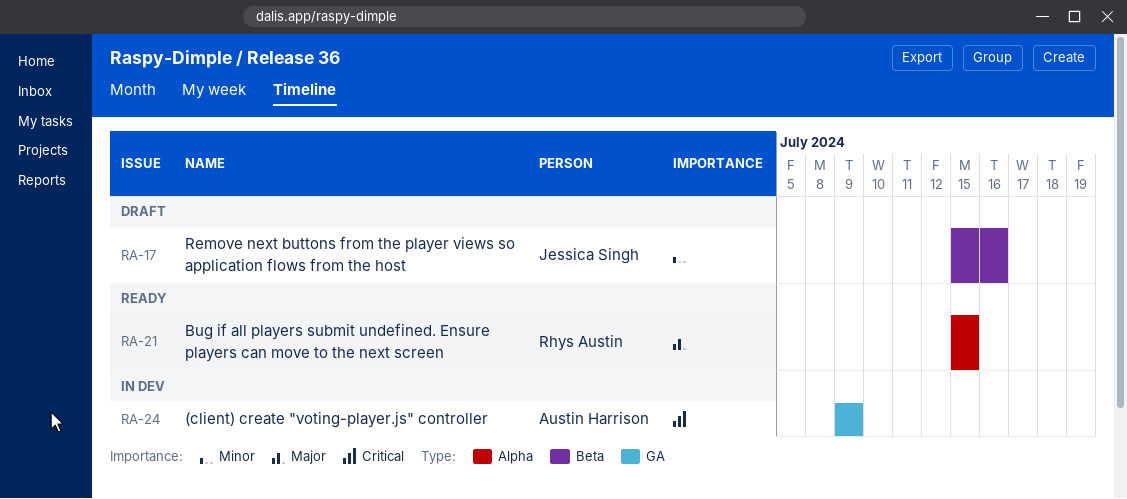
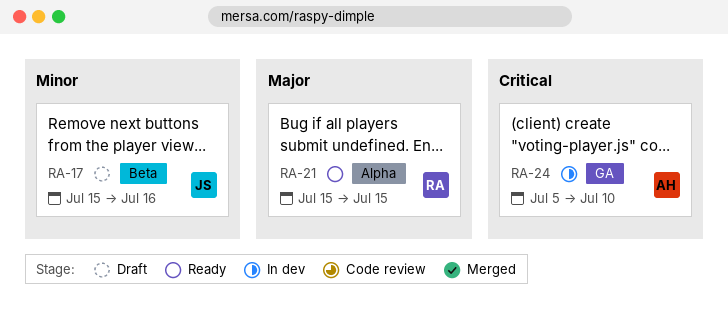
RA-24, start: Jul 9 -> Jul 5
RA-24, due: Jul 9 -> Jul 10

